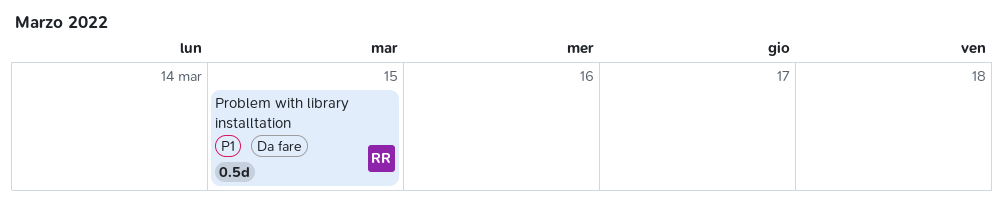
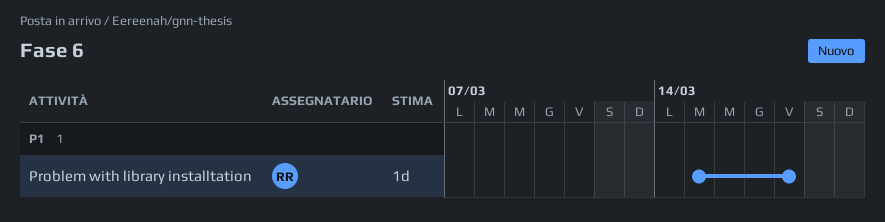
Problem with library installtation, estimate: 0.5d -> 1d
Problem with library installtation, due: Mar 15 -> Mar 18

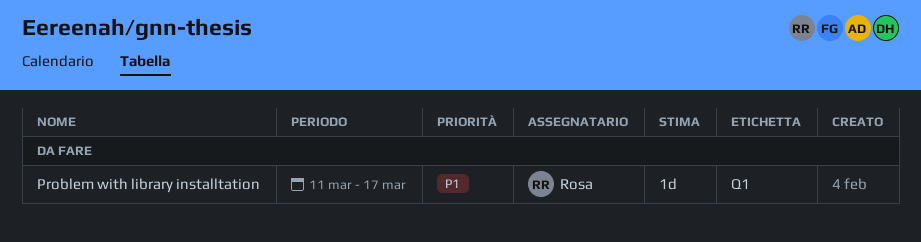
Problem with library installtation, start: Mar 15 -> Mar 11
Problem with library installtation, due: Mar 18 -> Mar 17

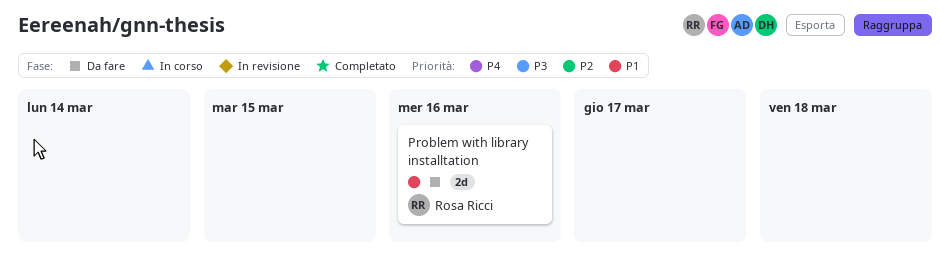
Problem with library installtation, estimate: 1d -> 2d
Problem with library installtation, due: Mar 17 -> Mar 16

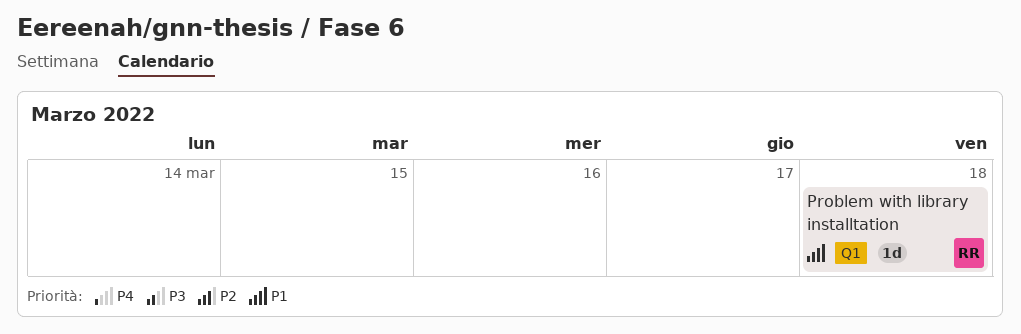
Problem with library installtation, estimate: 2d -> 1d
Problem with library installtation, due: Mar 16 -> Mar 18

